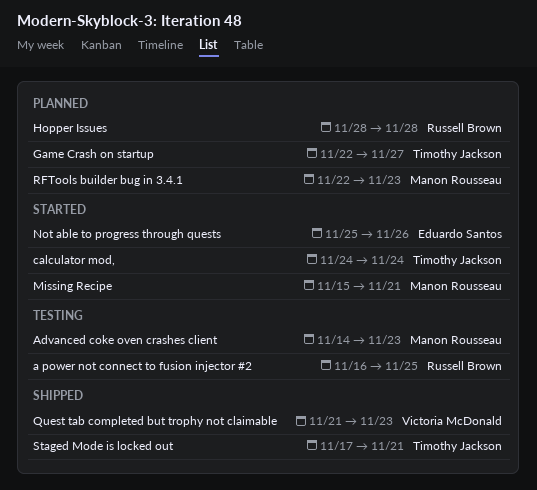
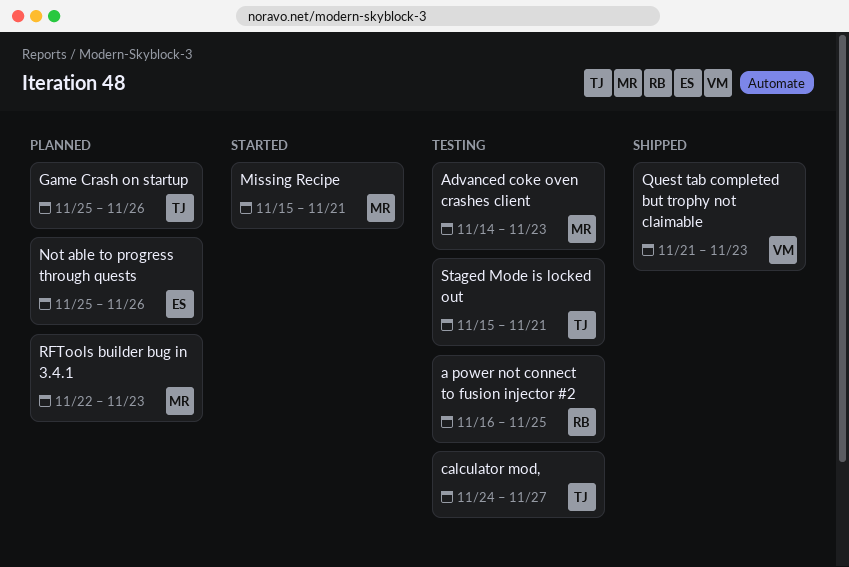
calculator mod,, status: Started -> Testing
calculator mod,, due: Nov 24 -> Nov 27
Game Crash on startup, start: Nov 22 -> Nov 25
Game Crash on startup, due: Nov 27 -> Nov 26
Hopper Issues: present -> none
Not able to progress through quests, status: Started -> Planned
Staged Mode is locked out, status: Shipped -> Testing
Staged Mode is locked out, start: Nov 17 -> Nov 15

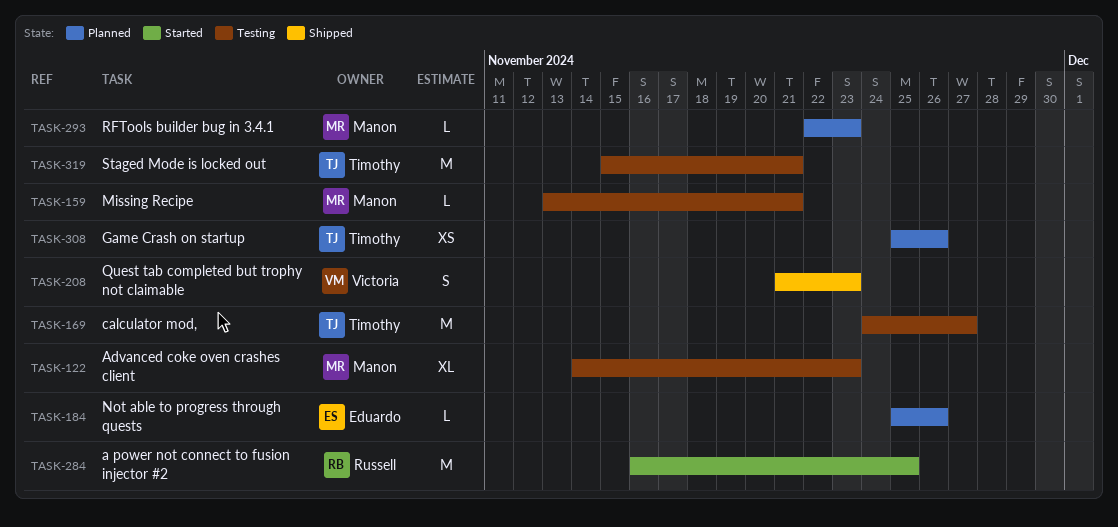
a power not connect to fusion injector #2, status: Testing -> Started
Missing Recipe, status: Started -> Testing
Missing Recipe, start: Nov 15 -> Nov 13

